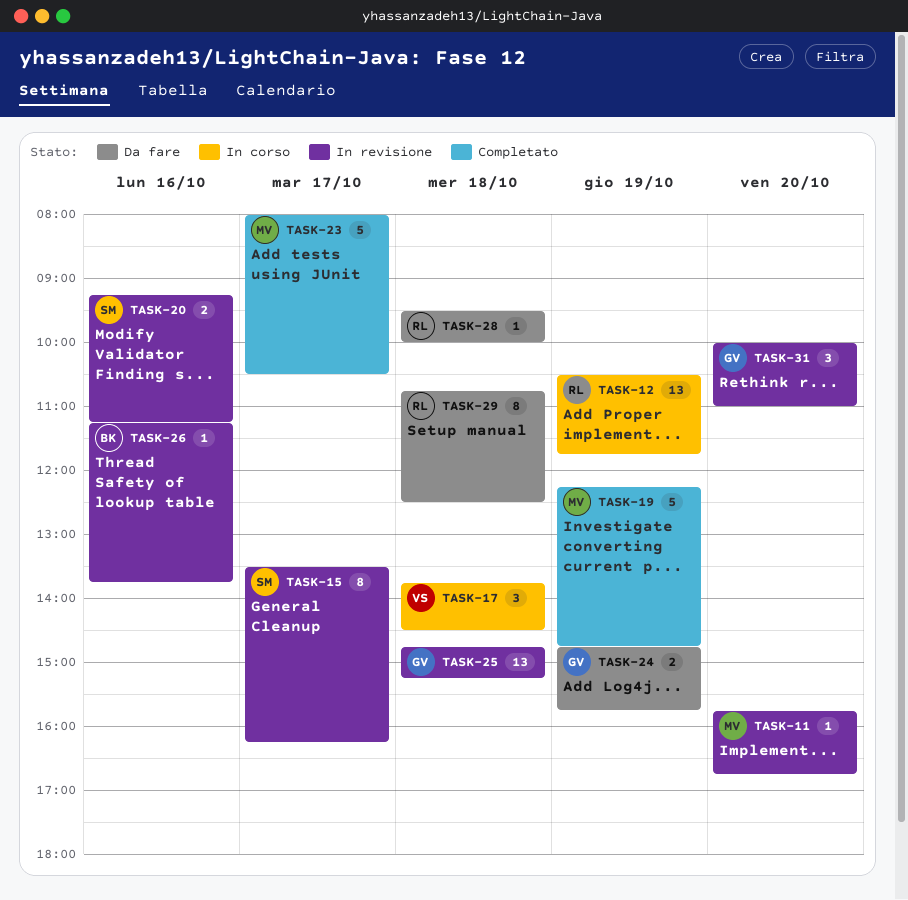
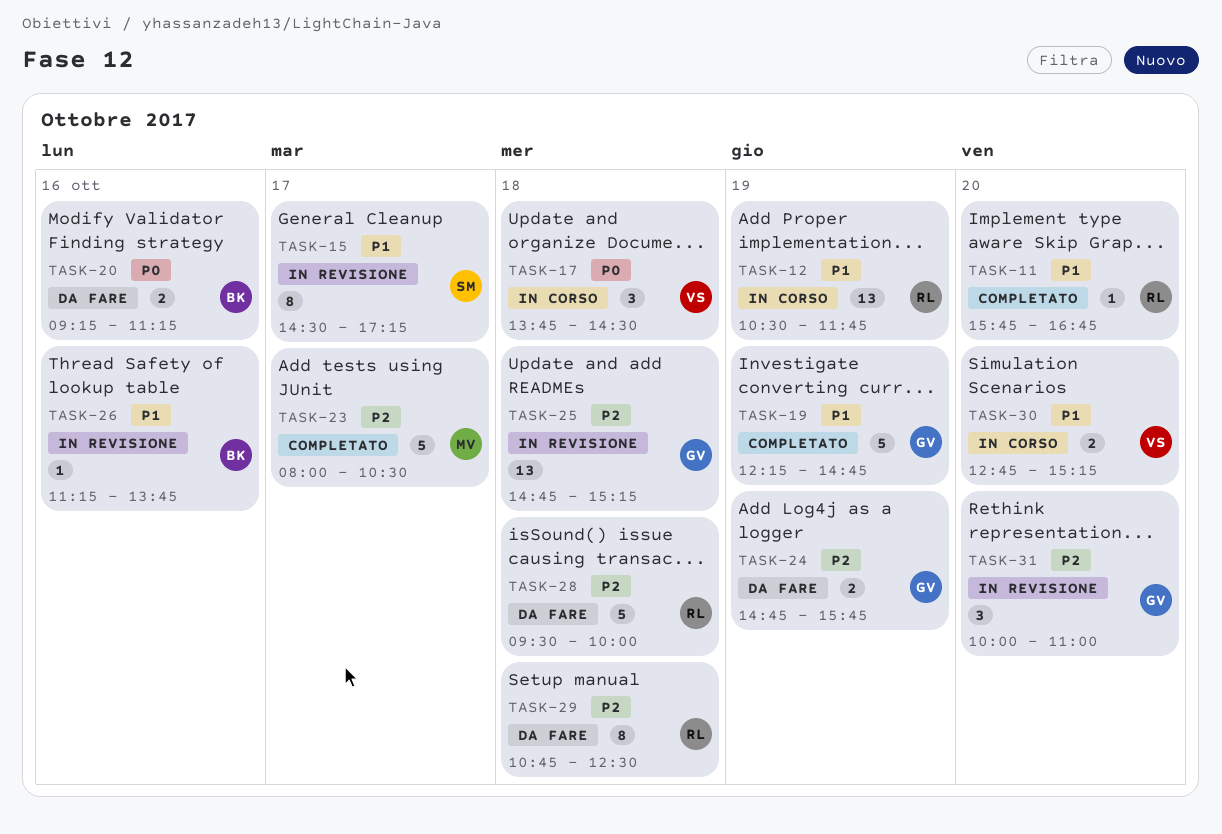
TASK-11, status: In revisione -> Completato
TASK-11, owner: MV -> RL
TASK-15, begins: 13:30 -> 14:30
TASK-15, ends: 16:15 -> 17:15
TASK-19, owner: MV -> GV
TASK-20, status: In revisione -> Da fare
TASK-20, owner: SM -> BK
TASK-28, estimate: 1 -> 5
TASK-30: none -> present

